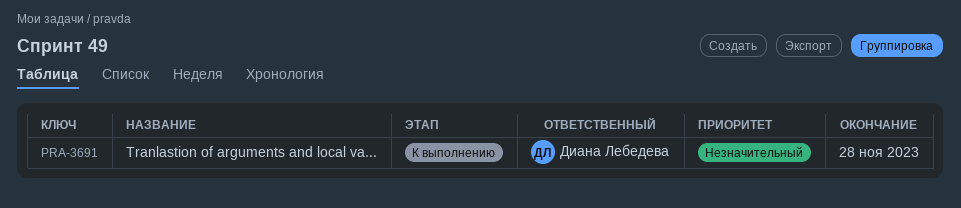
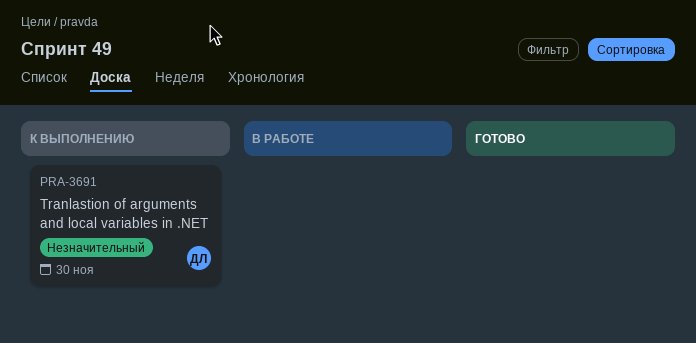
PRA-3691, due: Nov 28 -> Nov 30

